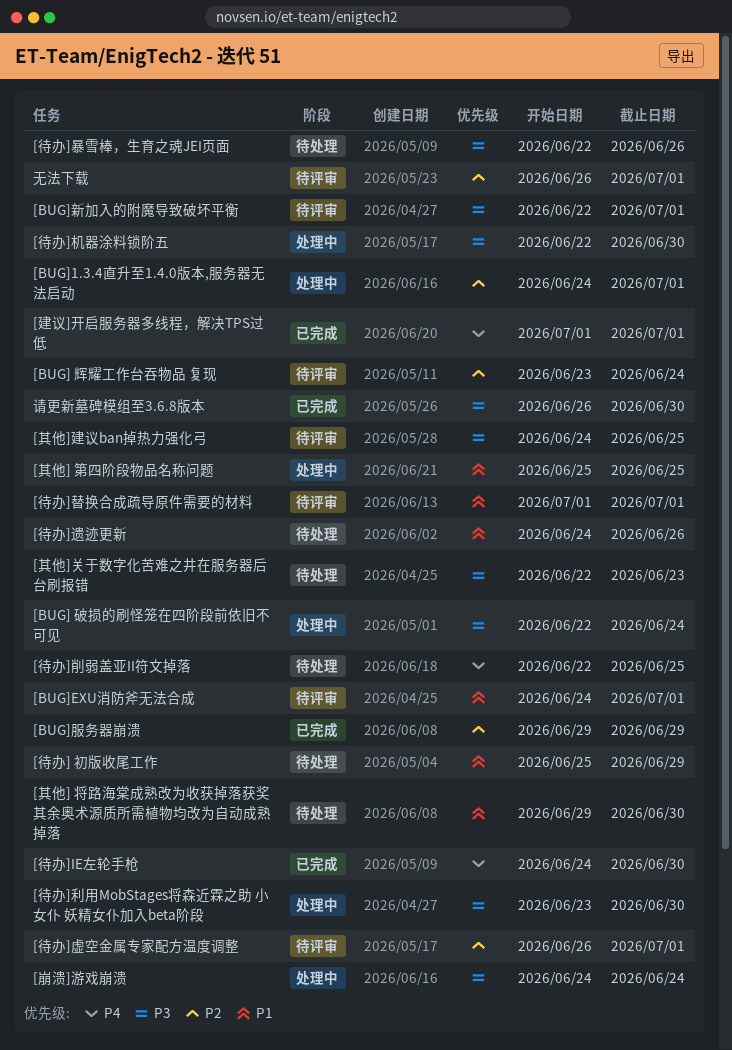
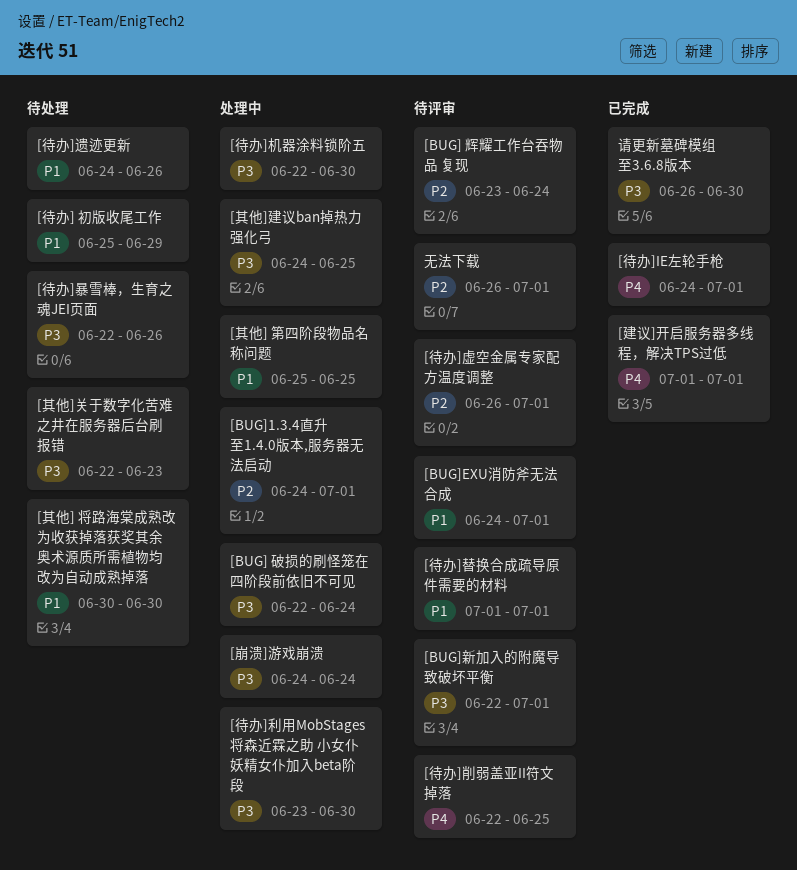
[BUG]服务器崩溃: present -> none
[其他] 将路海棠成熟改为收获掉落获奖其余奥术源质所需植物均改为自动成熟掉落, start: Jun 29 -> Jun 30
[其他]建议ban掉热力强化弓, status: 待评审 -> 处理中
[待办]IE左轮手枪, due: Jun 30 -> Jul 1
[待办]削弱盖亚II符文掉落, status: 待处理 -> 待评审

